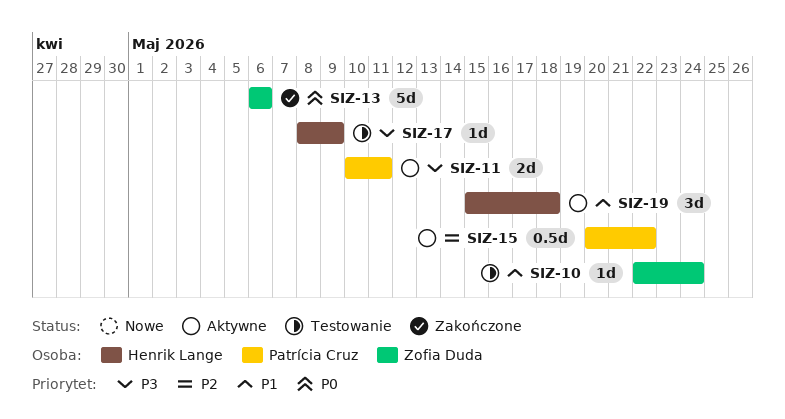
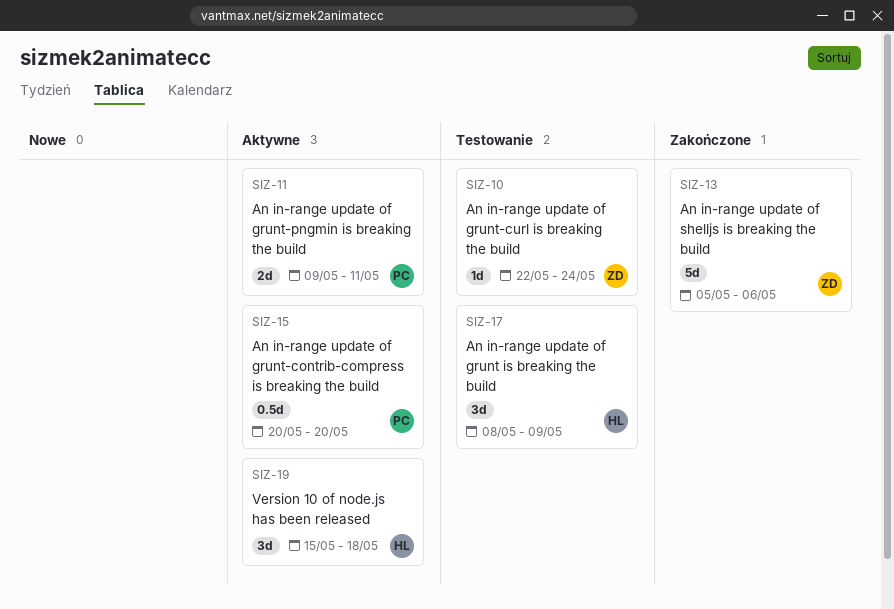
SIZ-11, start: May 10 -> May 9
SIZ-13, start: May 6 -> May 5
SIZ-15, due: May 22 -> May 20
SIZ-17, estimate: 1d -> 3d

